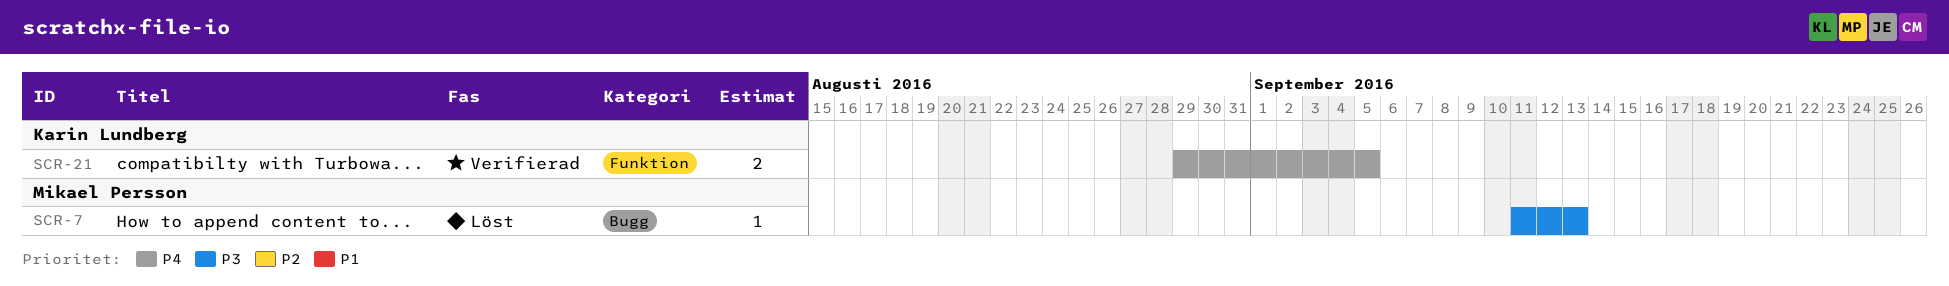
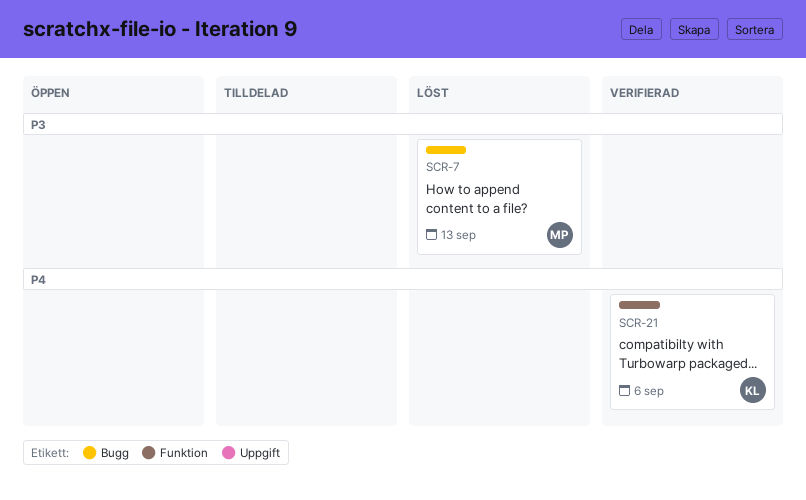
SCR-21, due: Sep 5 -> Sep 6

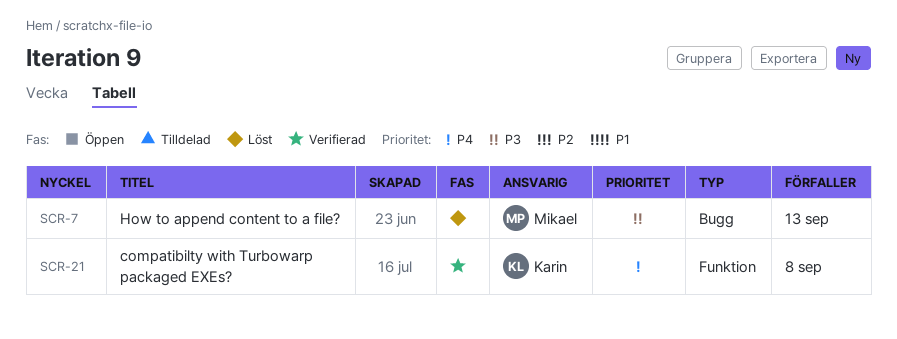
SCR-21, due: Sep 6 -> Sep 8

